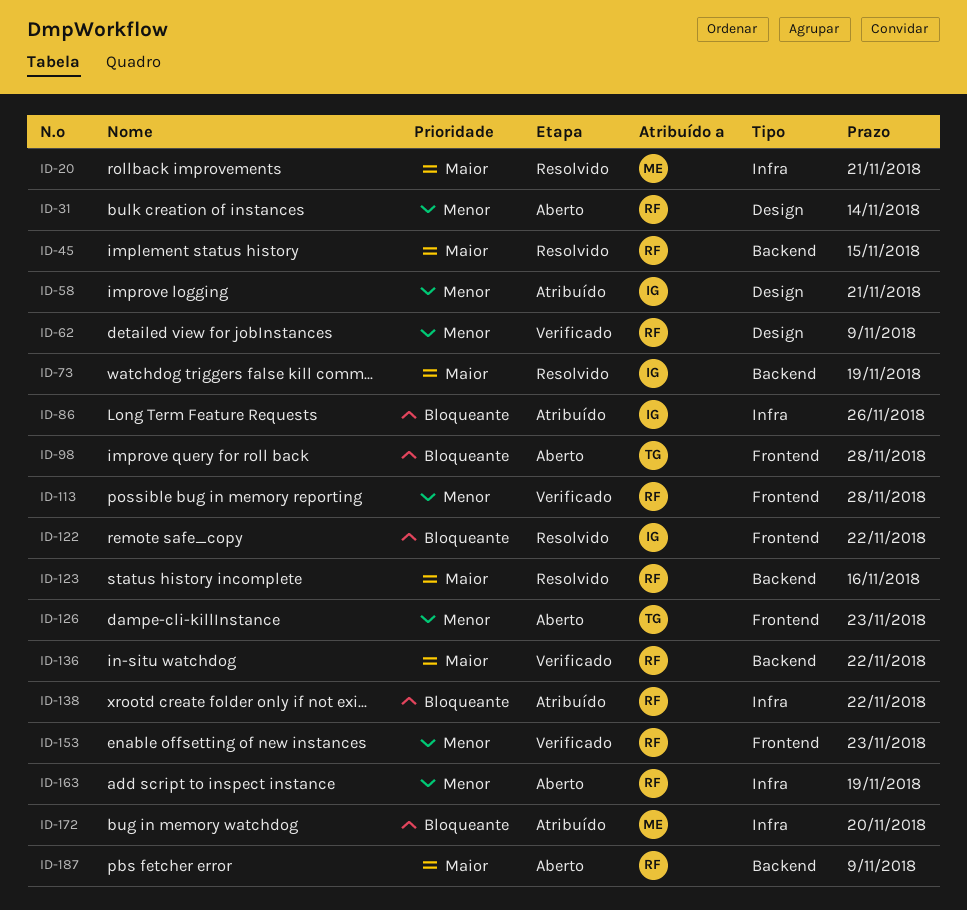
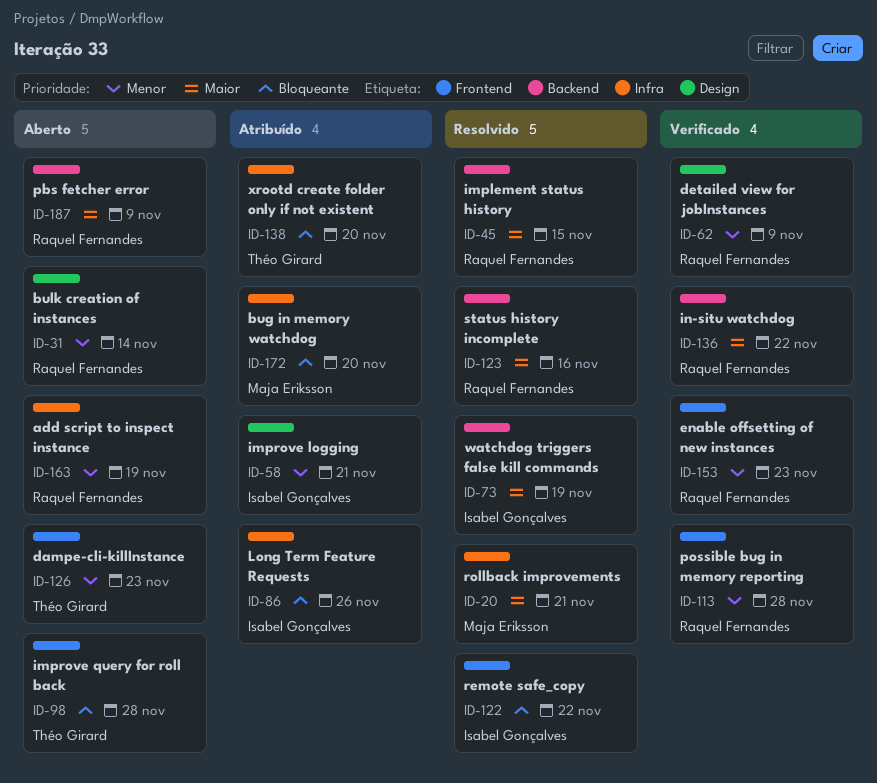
ID-138, owner: Raquel Fernandes -> Théo Girard
ID-138, due: Nov 22 -> Nov 20

